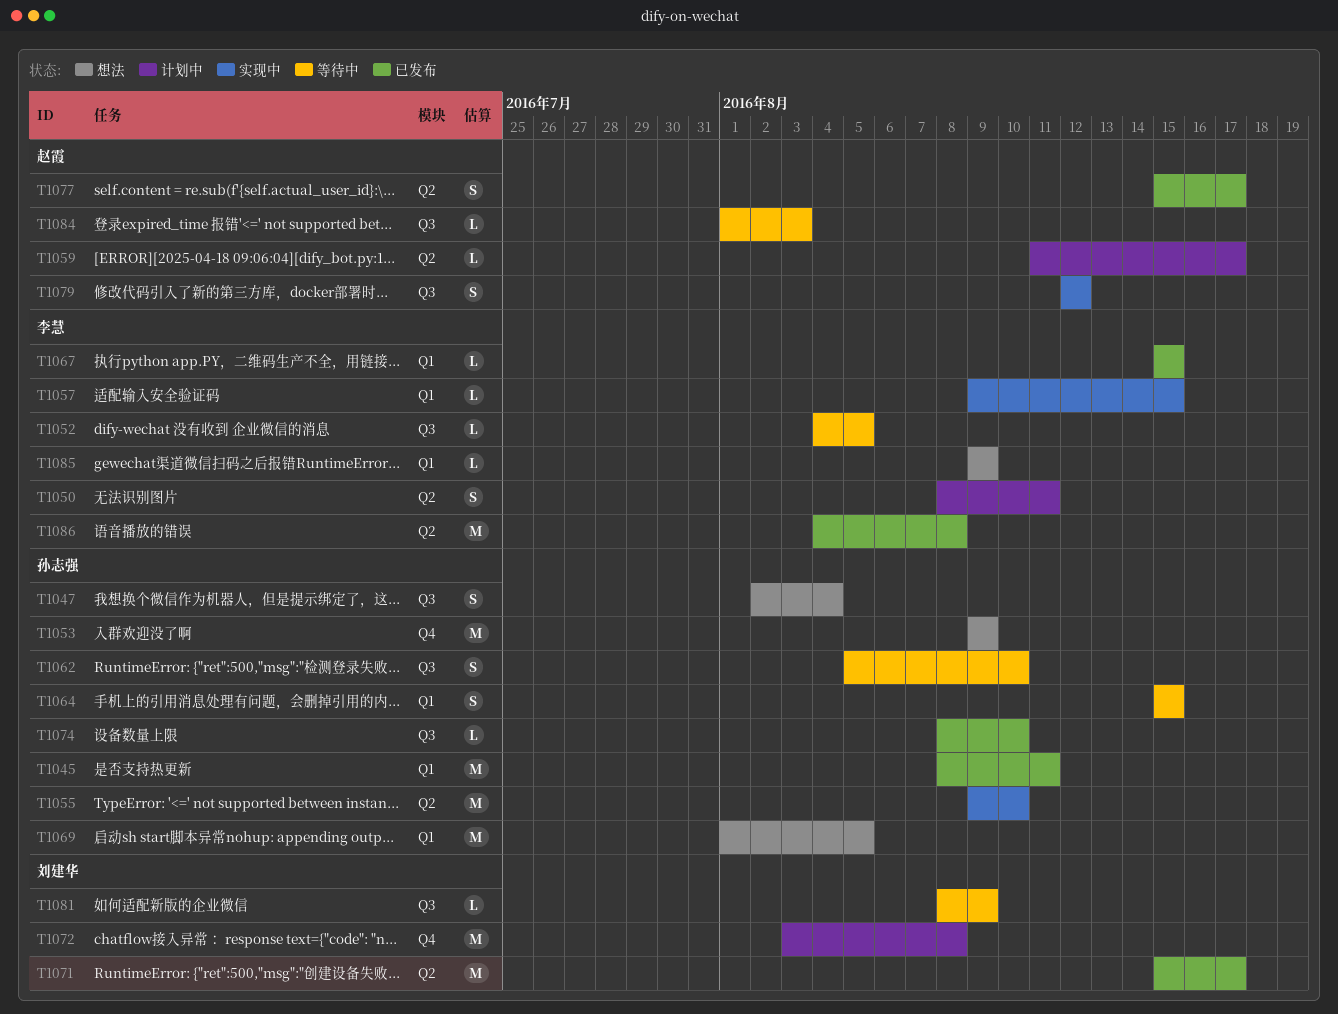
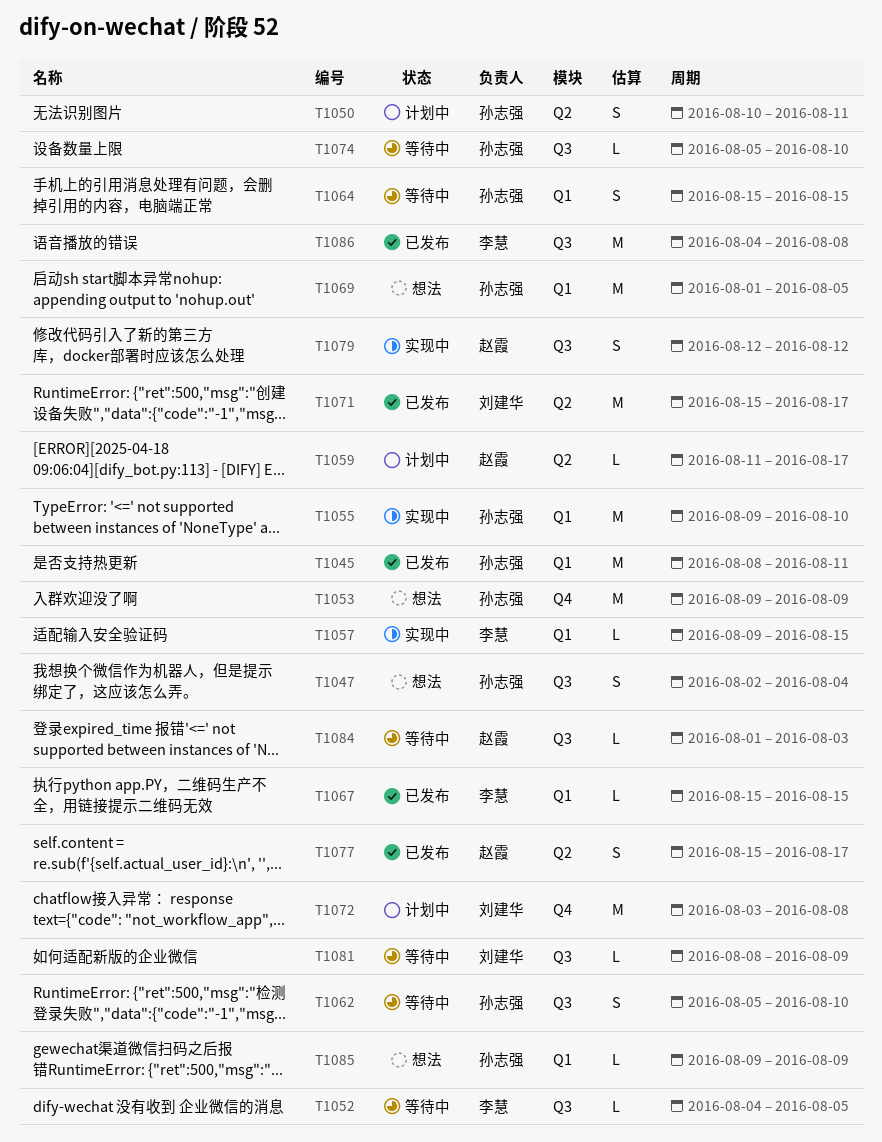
T1050, owner: 李慧 -> 孙志强
T1050, start: Aug 8 -> Aug 10
T1055, label: Q2 -> Q1
T1074, status: 已发布 -> 等待中
T1074, start: Aug 8 -> Aug 5
T1085, owner: 李慧 -> 孙志强
T1086, label: Q2 -> Q3

